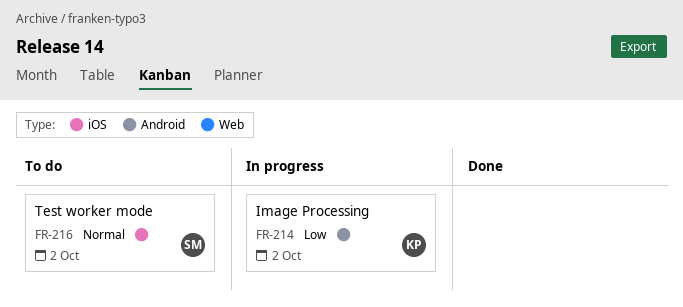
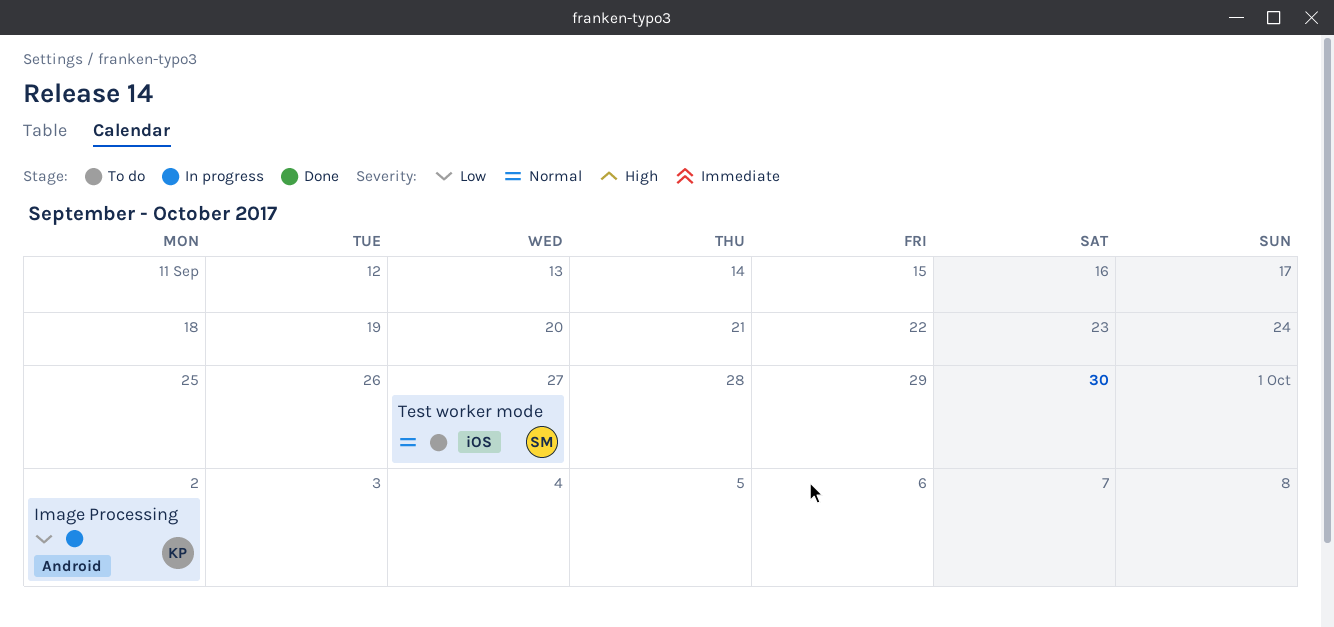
Test worker mode, due: Oct 2 -> Sep 27

